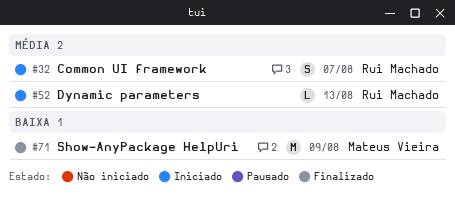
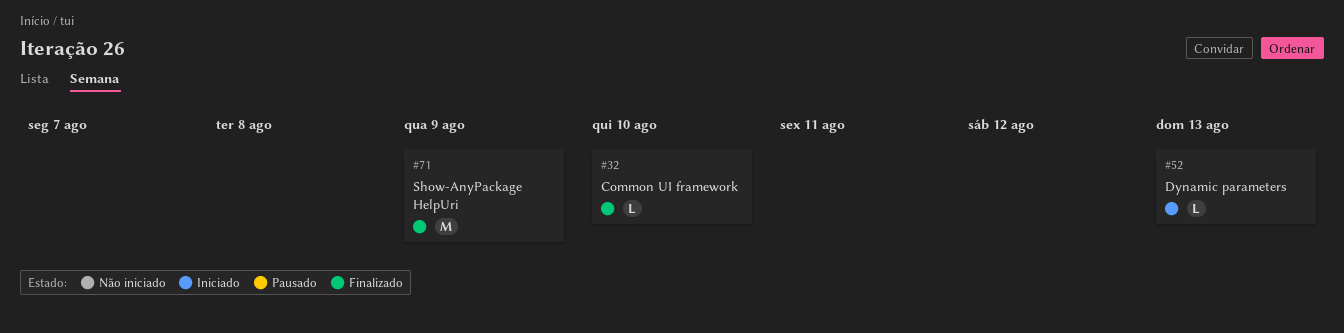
#32, status: Iniciado -> Finalizado
#32, estimate: S -> L
#32, due: Aug 7 -> Aug 10

